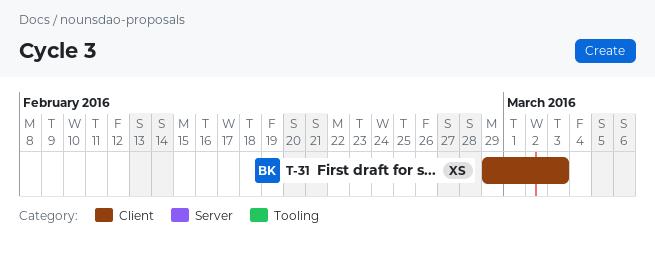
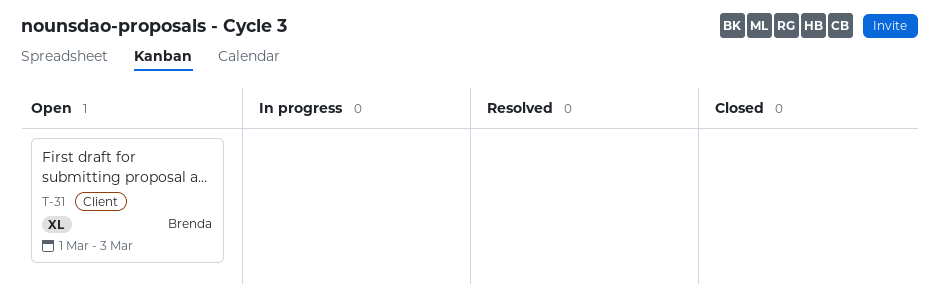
T-31, estimate: XS -> XL
T-31, start: Feb 29 -> Mar 1

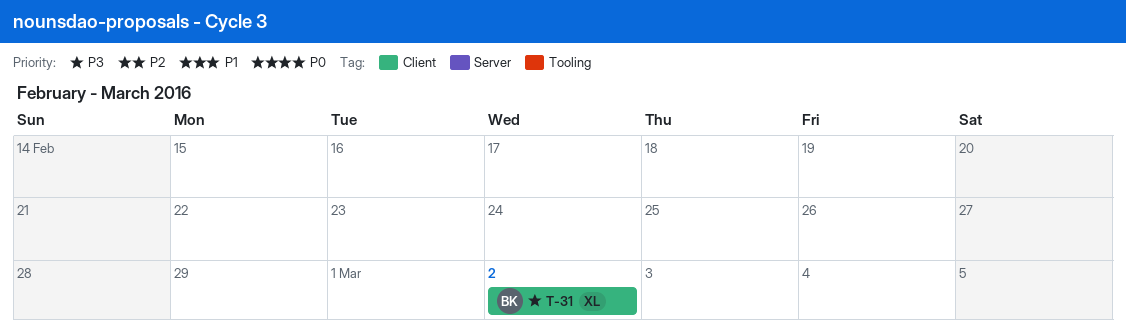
T-31, start: Mar 1 -> Mar 2
T-31, due: Mar 3 -> Mar 2

